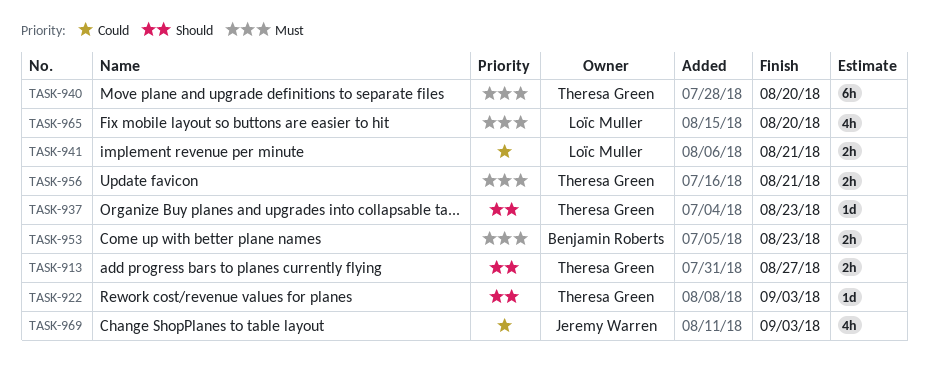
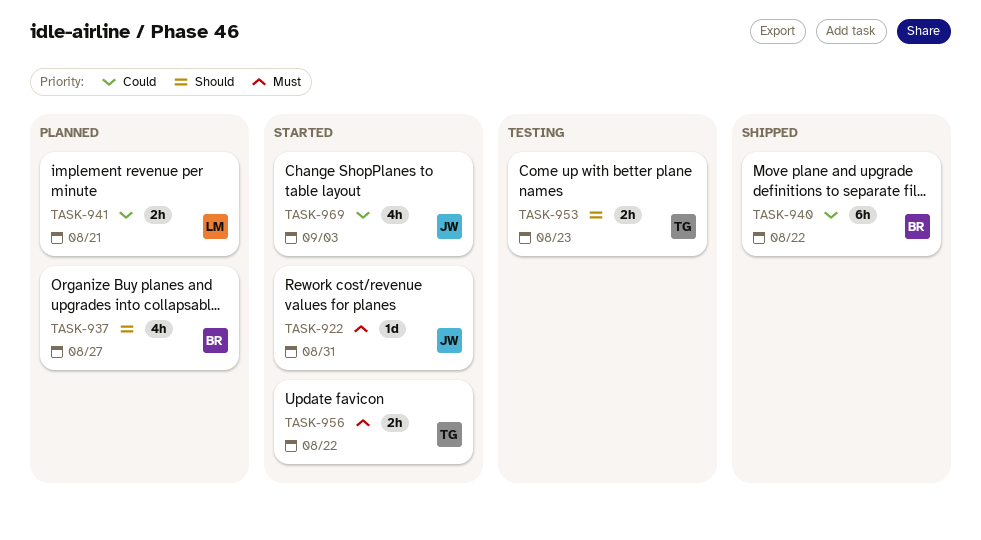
TASK-913: present -> none
TASK-922, owner: Theresa Green -> Jeremy Warren
TASK-922, priority: Should -> Must
TASK-922, due: Sep 3 -> Aug 31
TASK-937, owner: Theresa Green -> Benjamin Roberts
TASK-937, estimate: 1d -> 4h
TASK-937, due: Aug 23 -> Aug 27
TASK-940, owner: Theresa Green -> Benjamin Roberts
TASK-940, priority: Must -> Could
TASK-940, due: Aug 20 -> Aug 22
TASK-953, owner: Benjamin Roberts -> Theresa Green
TASK-953, priority: Must -> Should
TASK-956, due: Aug 21 -> Aug 22
TASK-965: present -> none

